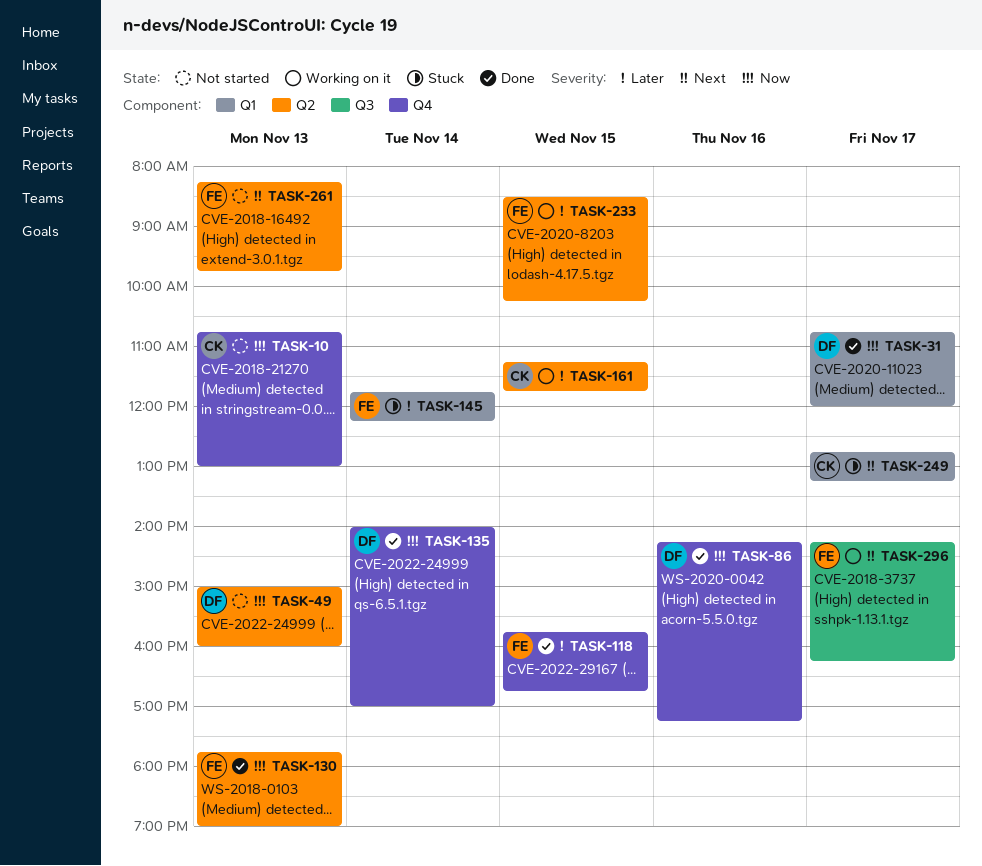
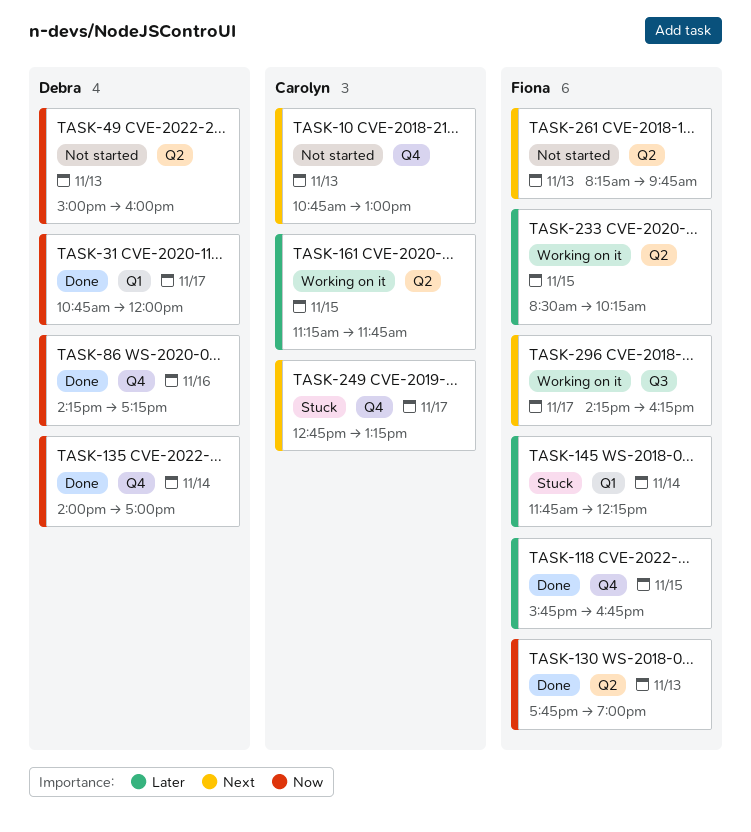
TASK-10, priority: Now -> Next
TASK-249, label: Q1 -> Q4

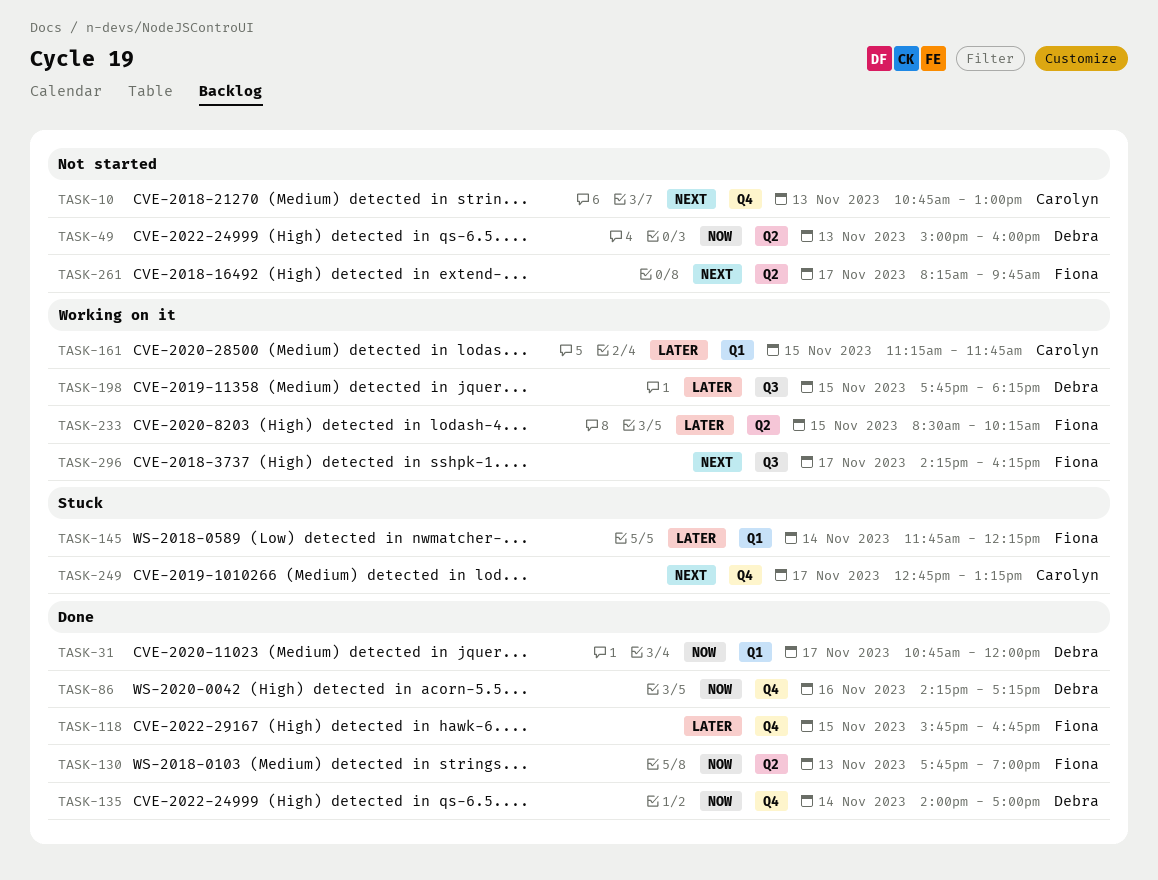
TASK-161, label: Q2 -> Q1
TASK-198: none -> present
TASK-261, day: Nov 13 -> Nov 17

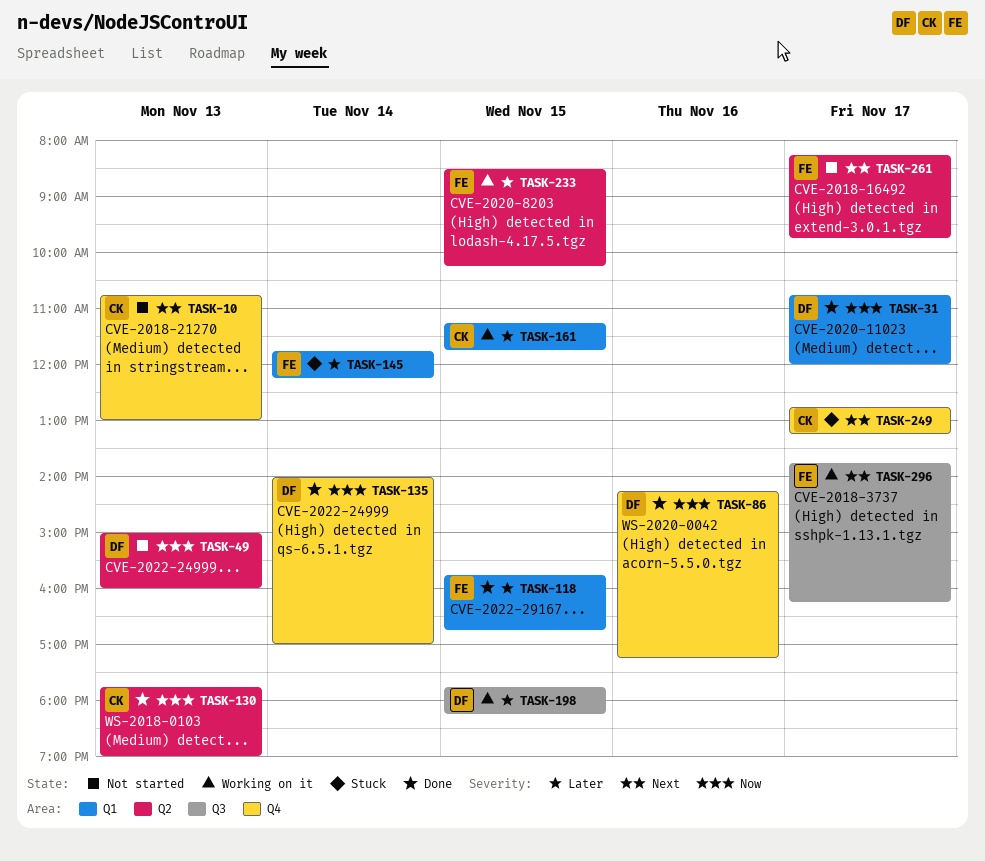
TASK-118, label: Q4 -> Q1
TASK-130, owner: Fiona -> Carolyn
TASK-296, begins: 14:15 -> 13:45

